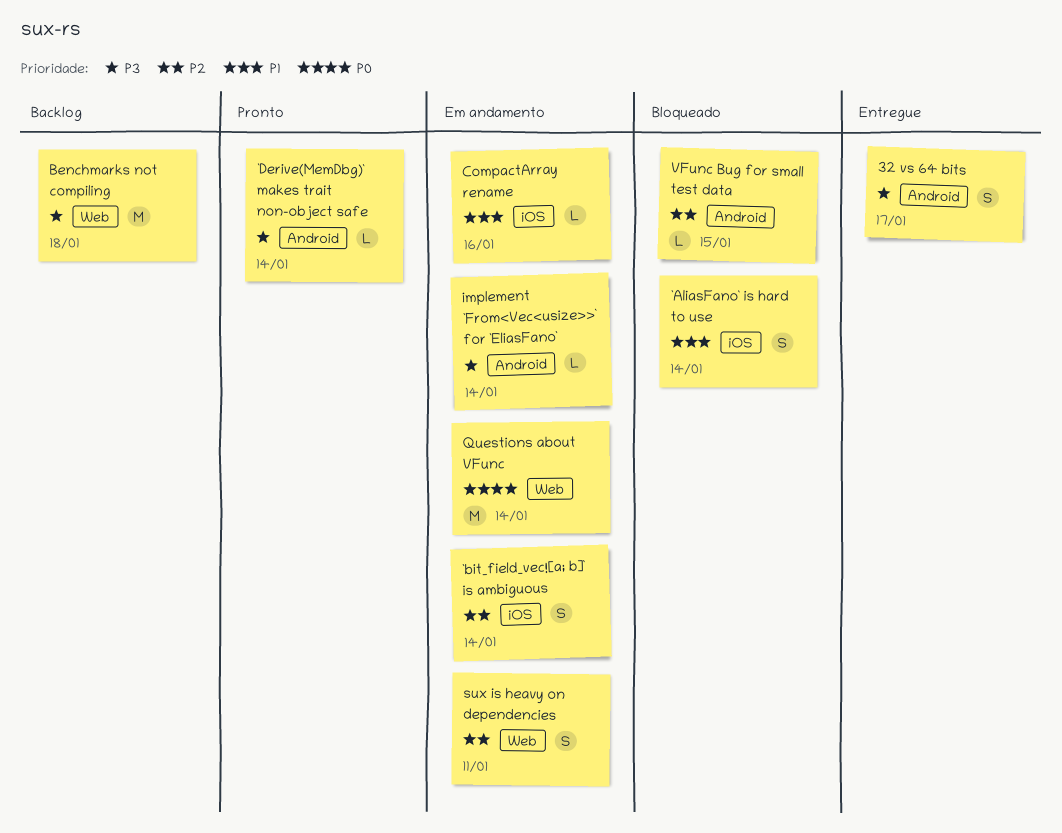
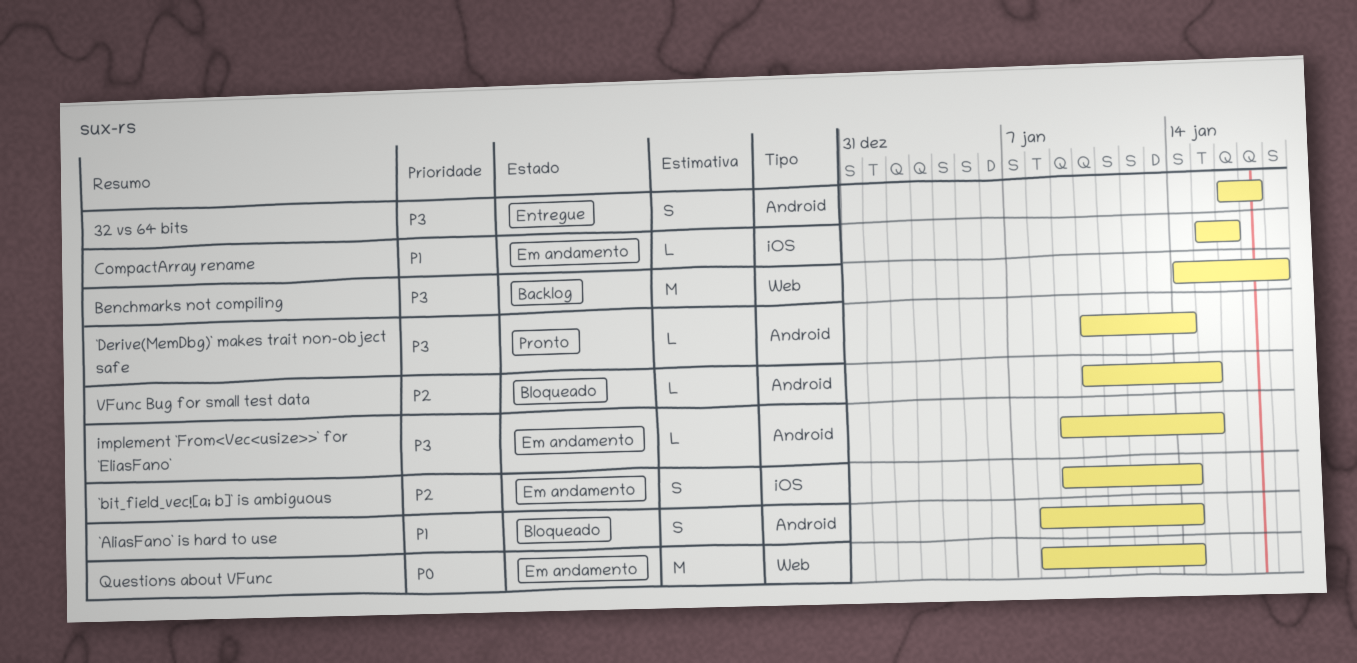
`AliasFano` is hard to use, label: iOS -> Android
implement `From<Vec<usize>>` for `EliasFano`, due: Jan 14 -> Jan 15
sux is heavy on dependencies: present -> none

